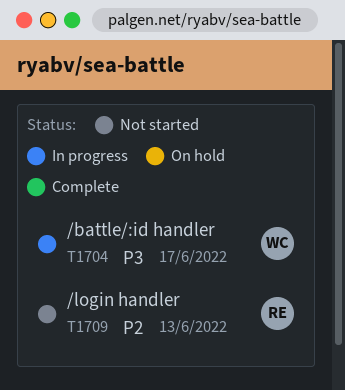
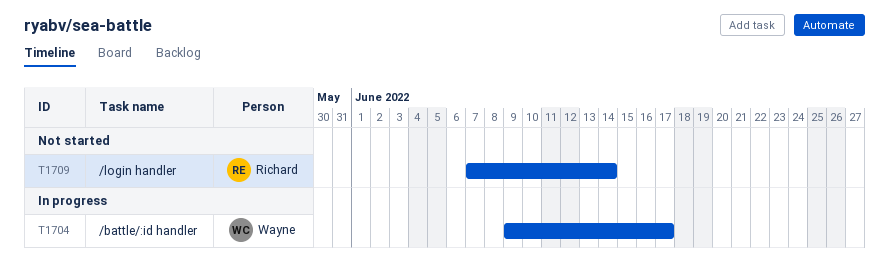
T1709, due: Jun 13 -> Jun 14

